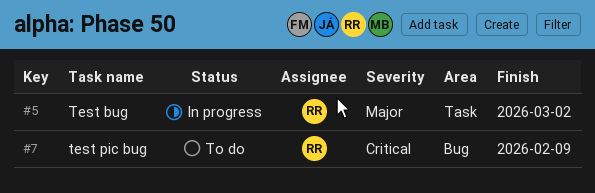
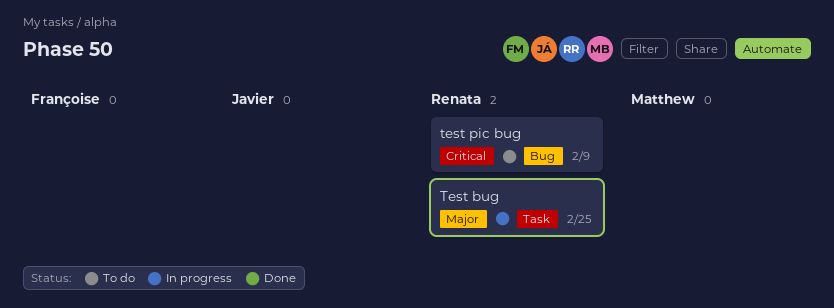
Test bug, due: Mar 2 -> Feb 25

